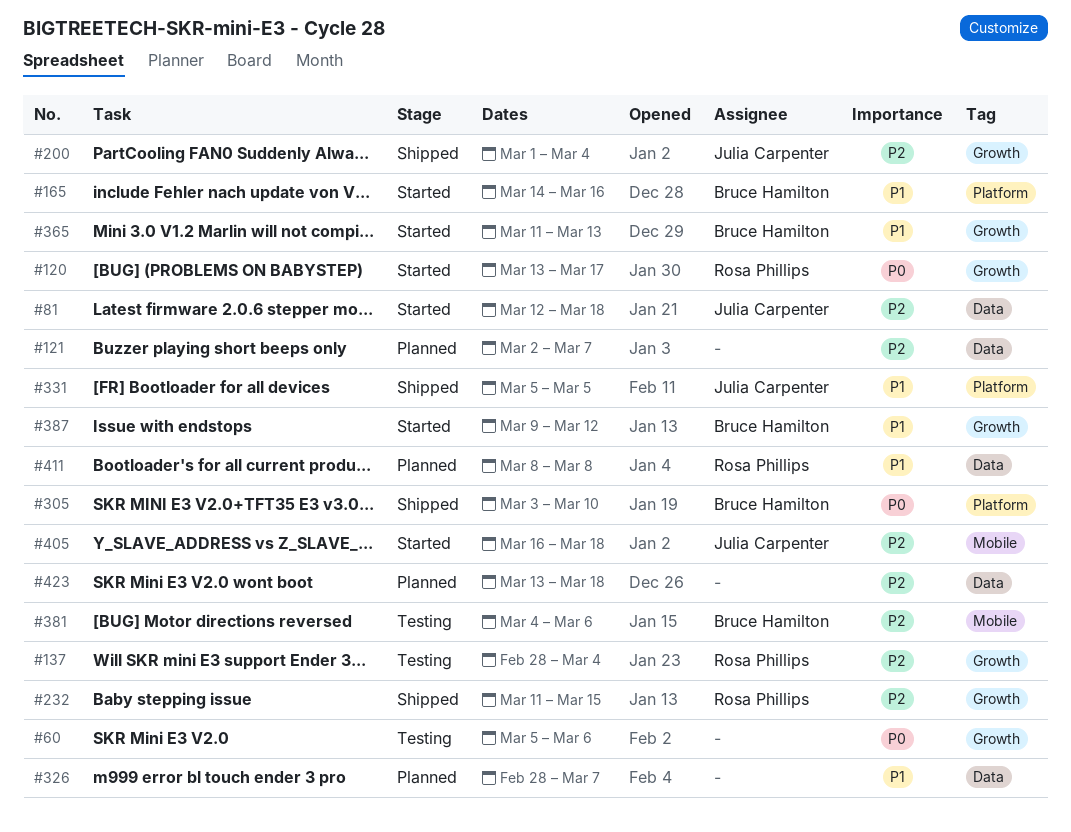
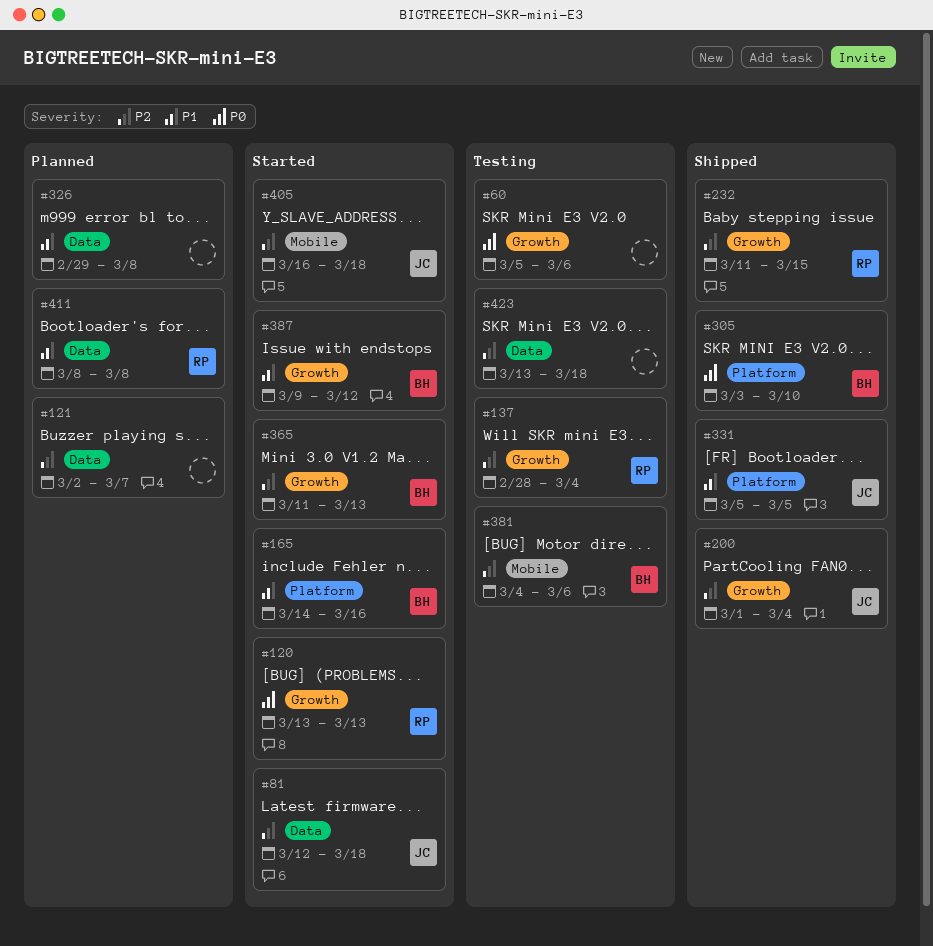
#120, due: Mar 17 -> Mar 13
#326, start: Feb 28 -> Feb 29
#326, due: Mar 7 -> Mar 8
#365, priority: P1 -> P2
#423, status: Planned -> Testing

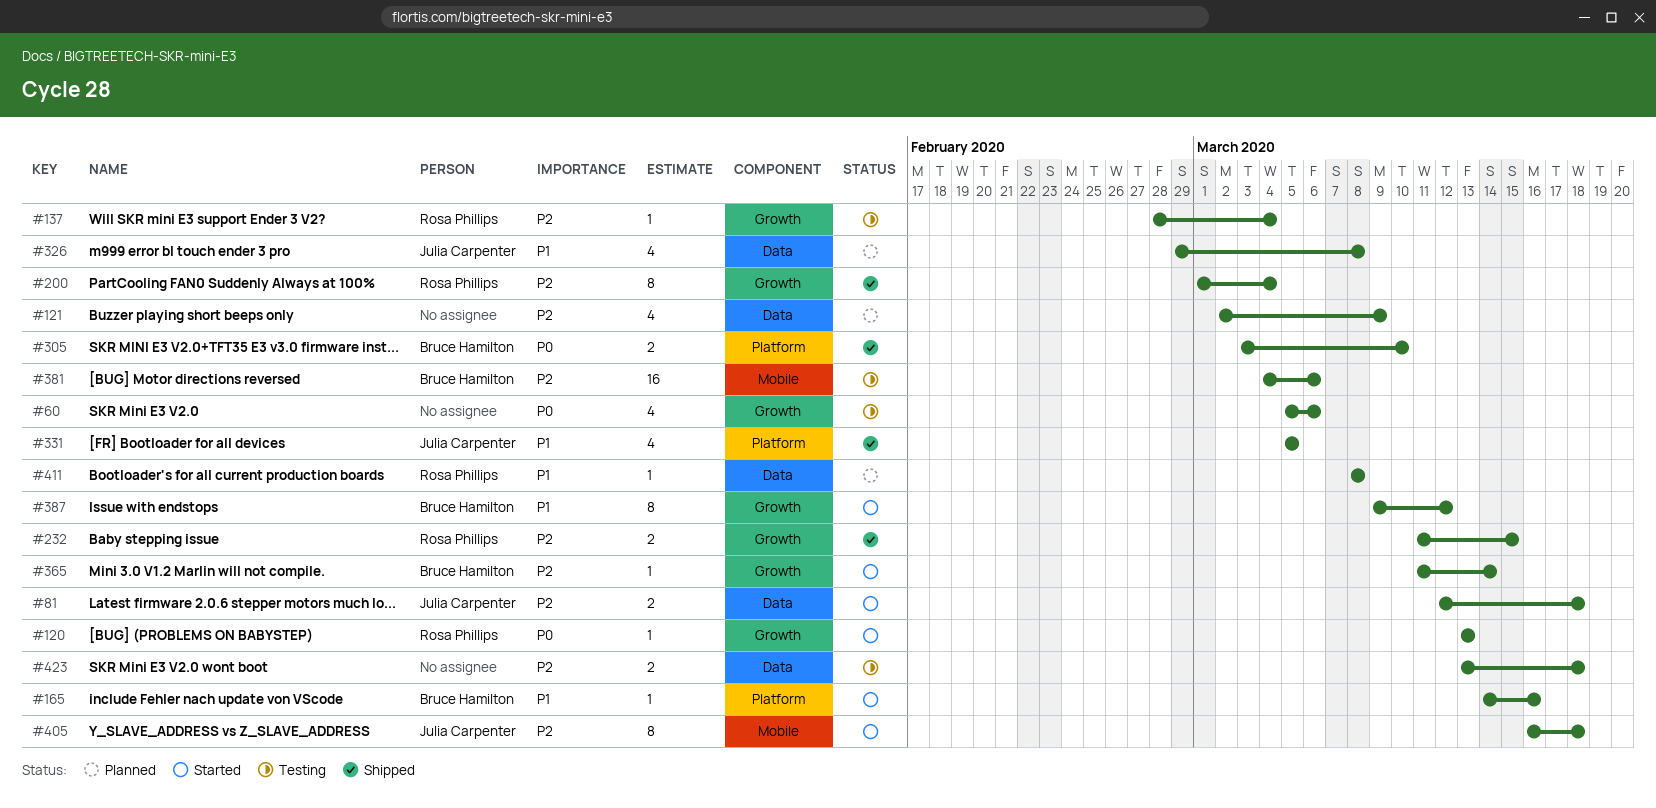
#121, due: Mar 7 -> Mar 9
#200, owner: Julia Carpenter -> Rosa Phillips
#326, owner: none -> Julia Carpenter
#365, due: Mar 13 -> Mar 14

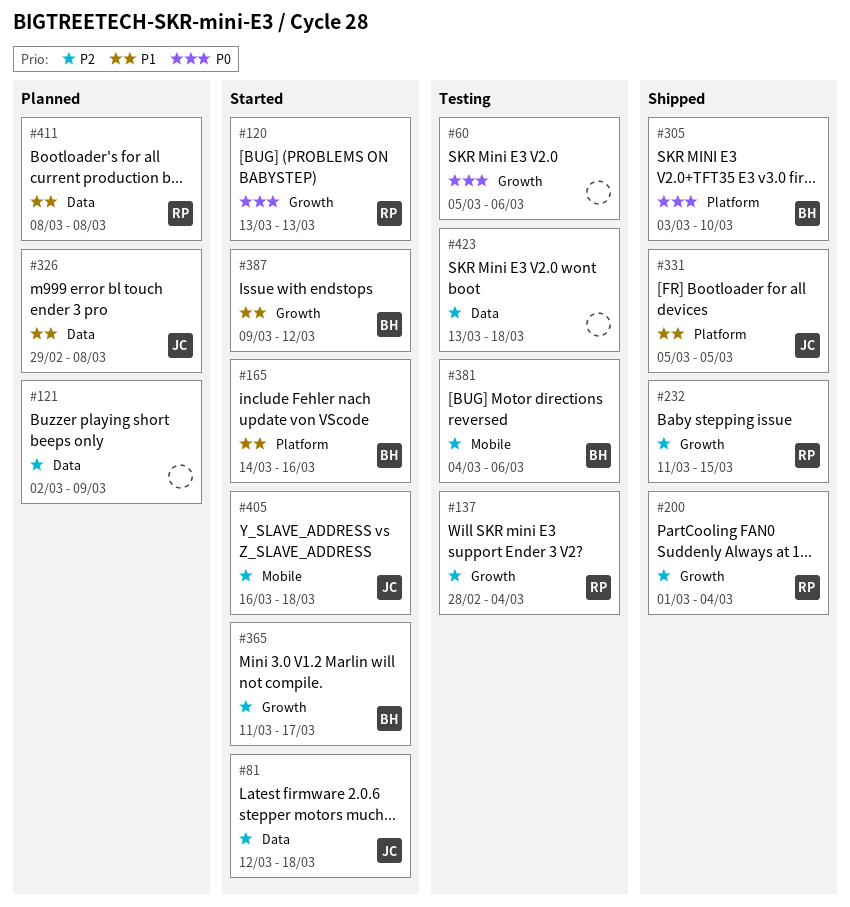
#365, due: Mar 14 -> Mar 17

